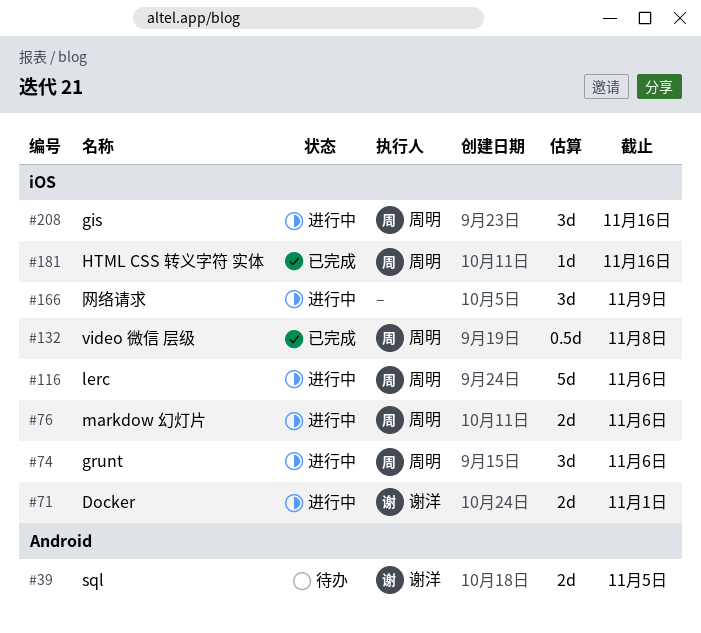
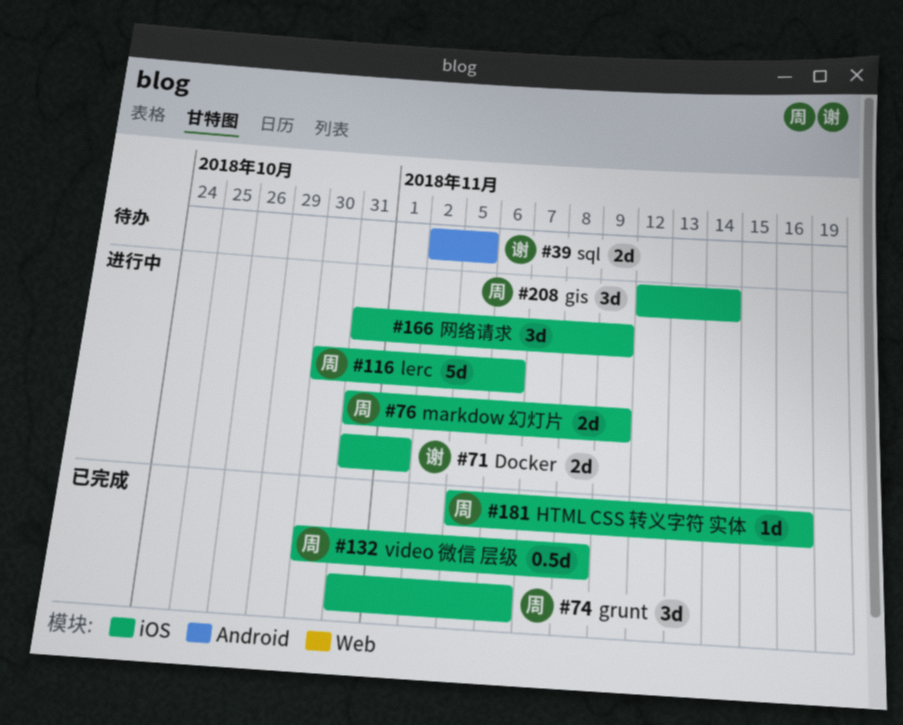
#74, status: 进行中 -> 已完成
#76, due: Nov 6 -> Nov 9
#208, due: Nov 16 -> Nov 14

